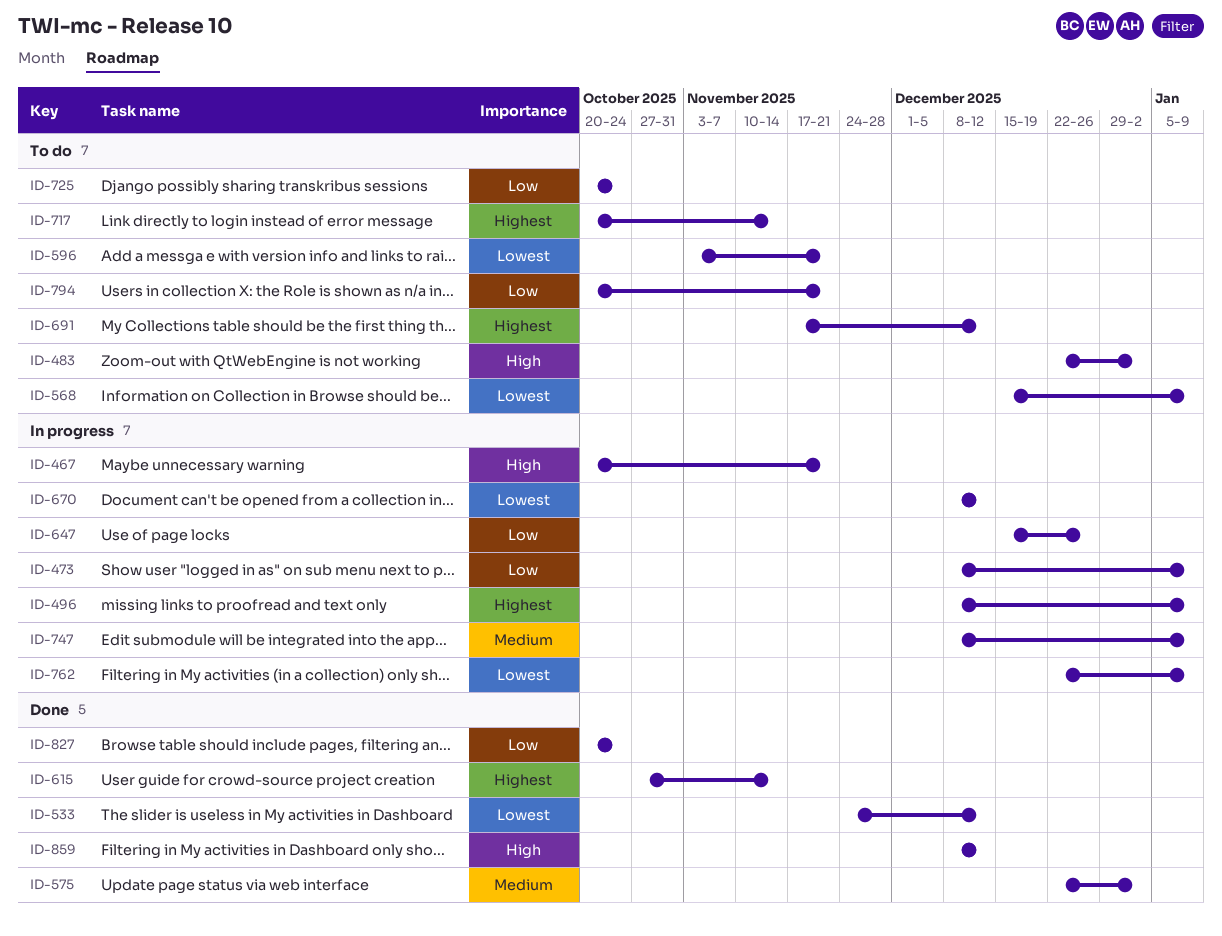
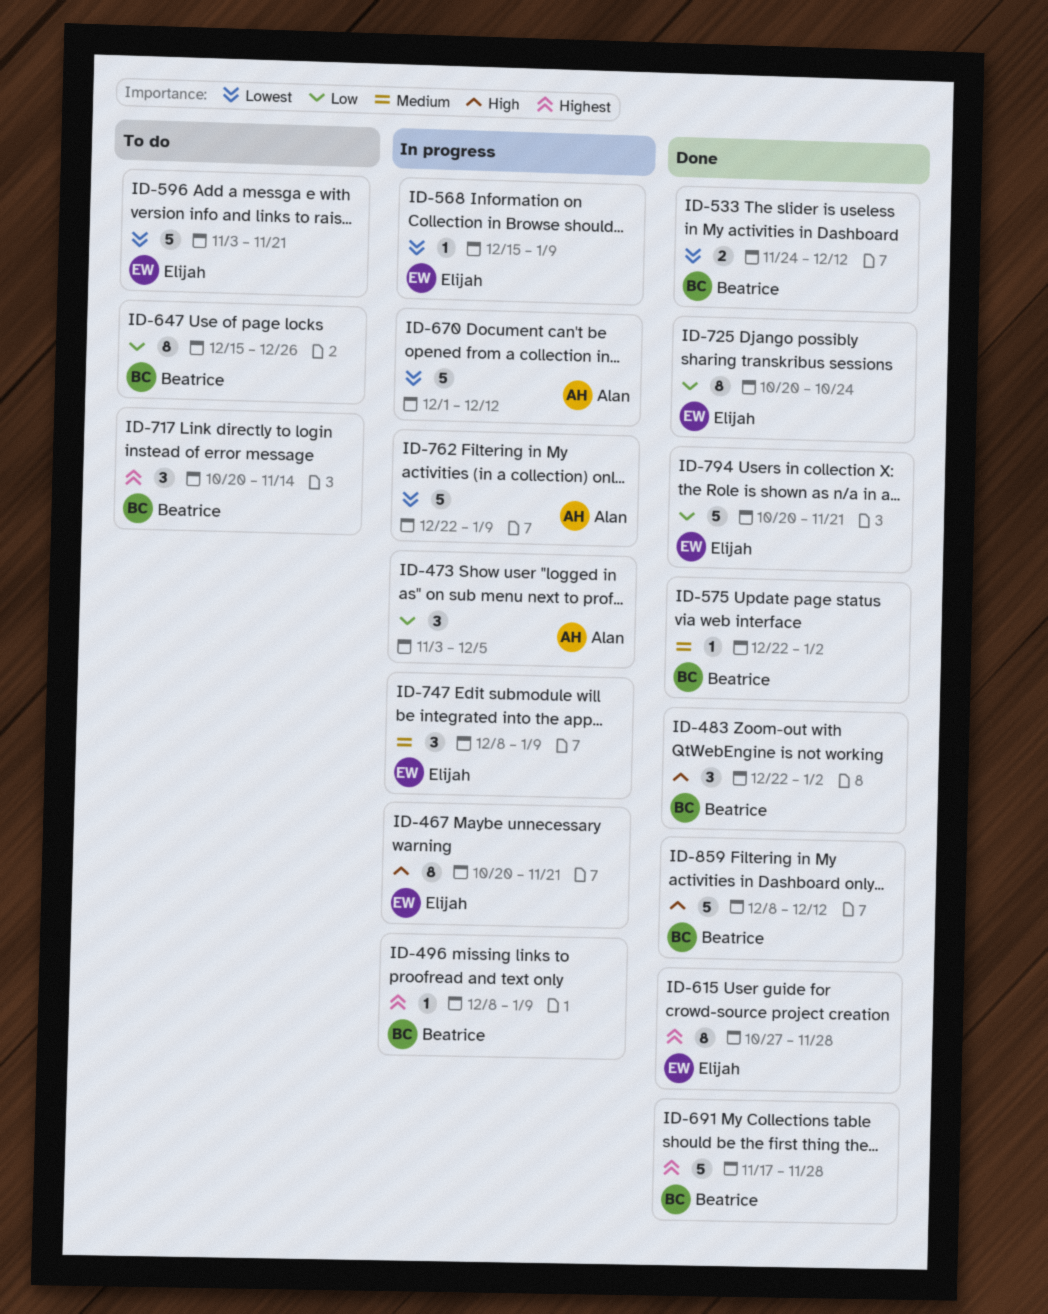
ID-473, start: Dec 8 -> Nov 3
ID-473, due: Jan 9 -> Dec 5
ID-483, status: To do -> Done
ID-568, status: To do -> In progress
ID-615, due: Nov 14 -> Nov 28
ID-647, status: In progress -> To do
ID-670, start: Dec 8 -> Dec 1
ID-691, status: To do -> Done
ID-691, due: Dec 12 -> Nov 28
ID-725, status: To do -> Done
ID-794, status: To do -> Done
ID-827: present -> none

